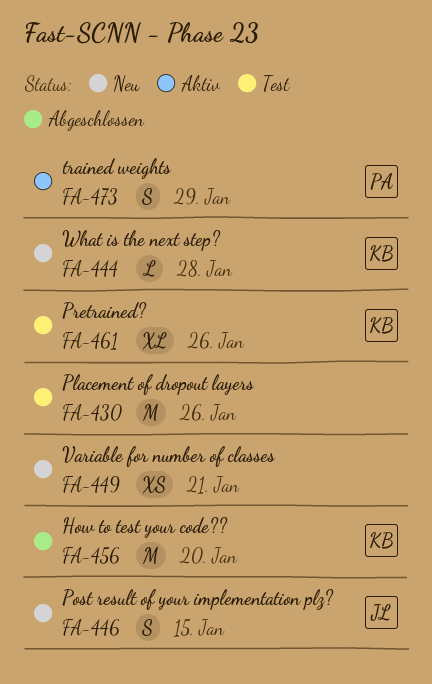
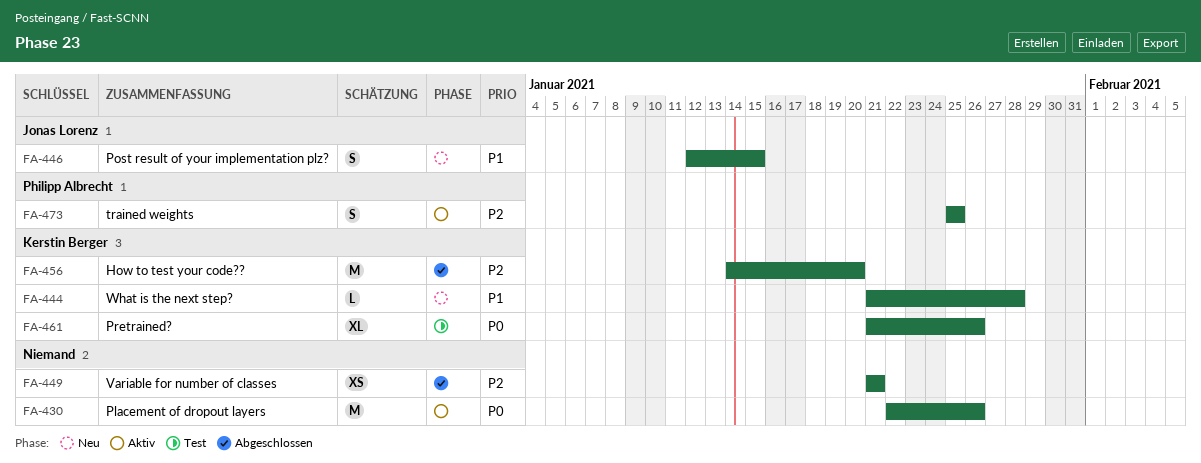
FA-430, status: Test -> Aktiv
FA-449, status: Neu -> Abgeschlossen
FA-473, due: Jan 29 -> Jan 25

